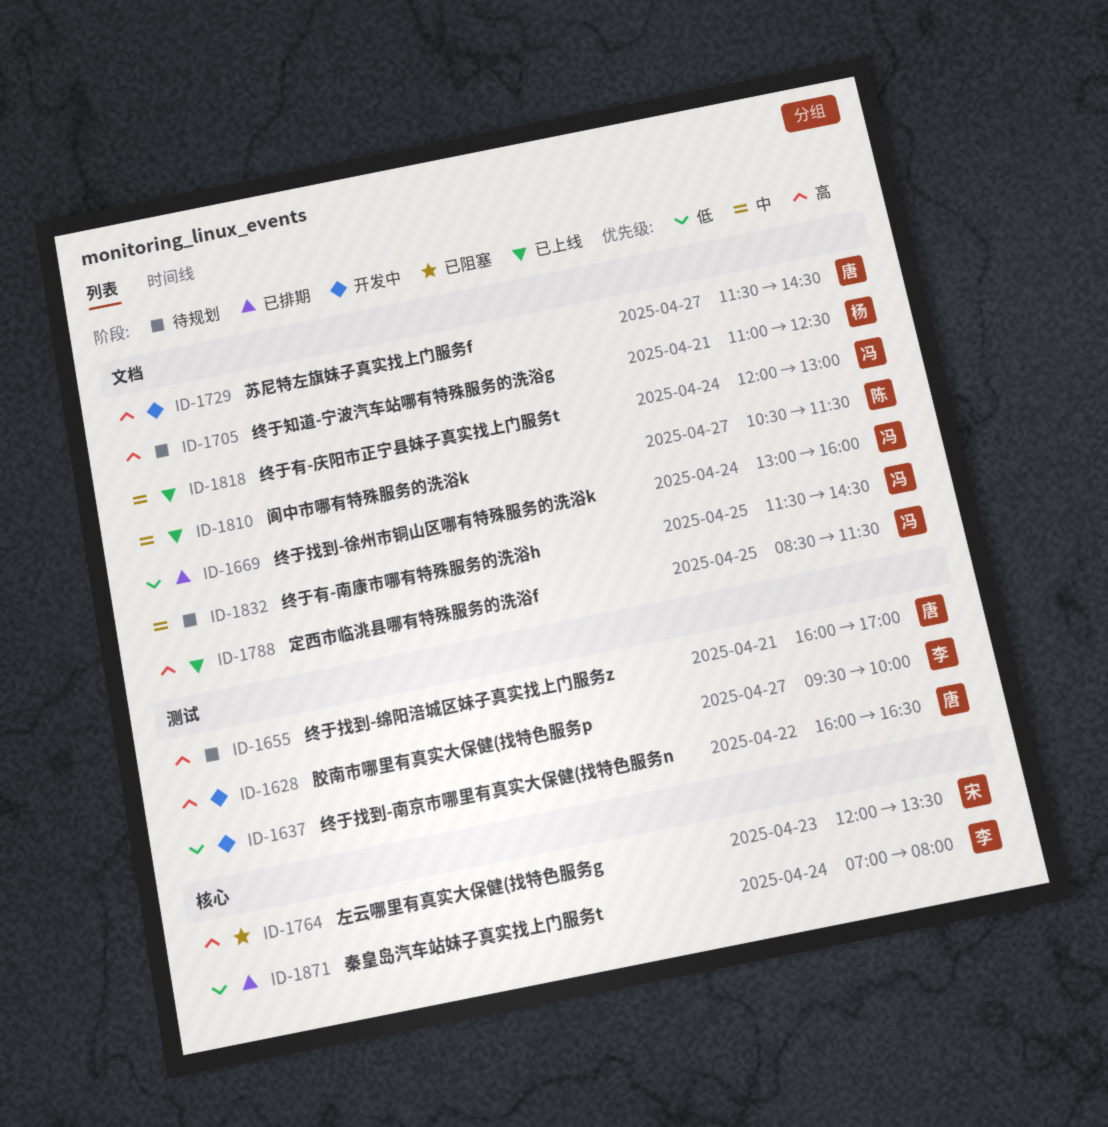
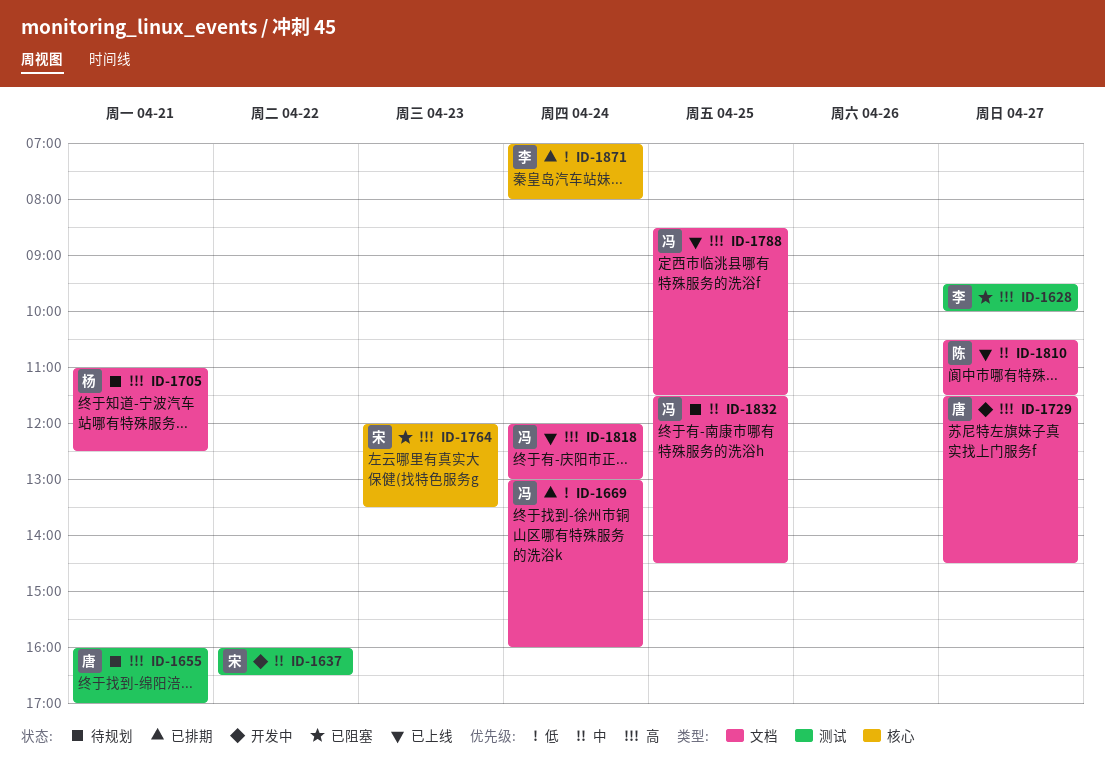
ID-1628, status: 开发中 -> 已阻塞
ID-1637, owner: 唐 -> 宋
ID-1637, priority: 低 -> 中
ID-1818, priority: 中 -> 高

